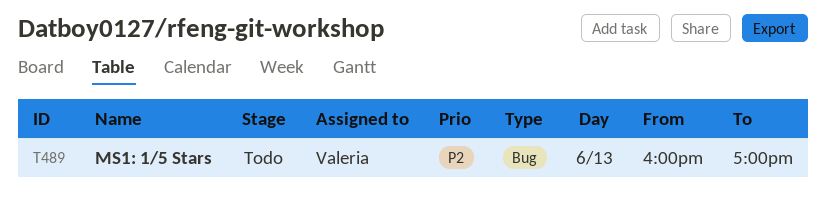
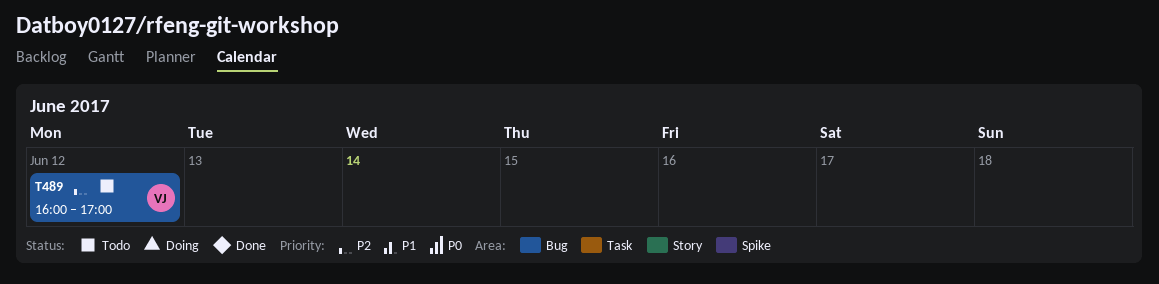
T489, day: Jun 13 -> Jun 12

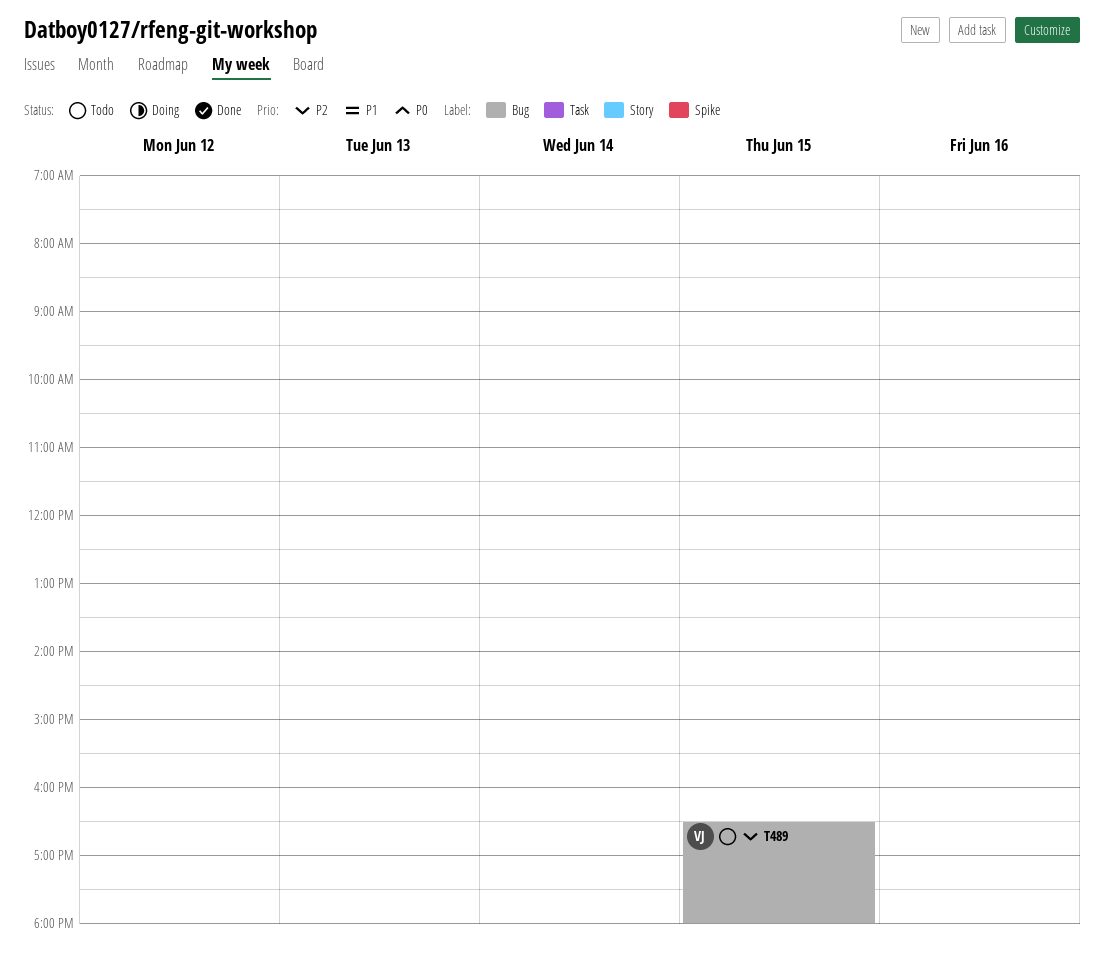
T489, day: Jun 12 -> Jun 15
T489, begins: 16:00 -> 16:30
T489, ends: 17:00 -> 18:00

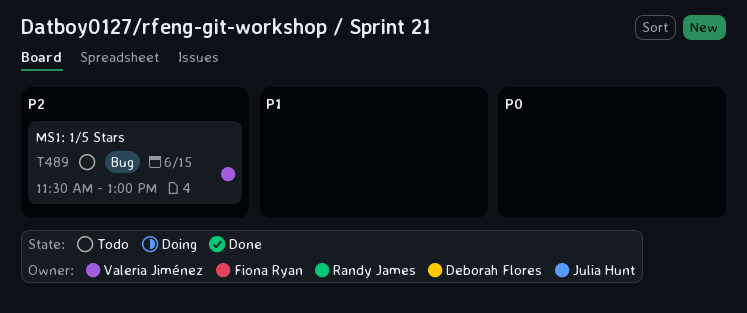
T489, begins: 16:30 -> 11:30
T489, ends: 18:00 -> 13:00

